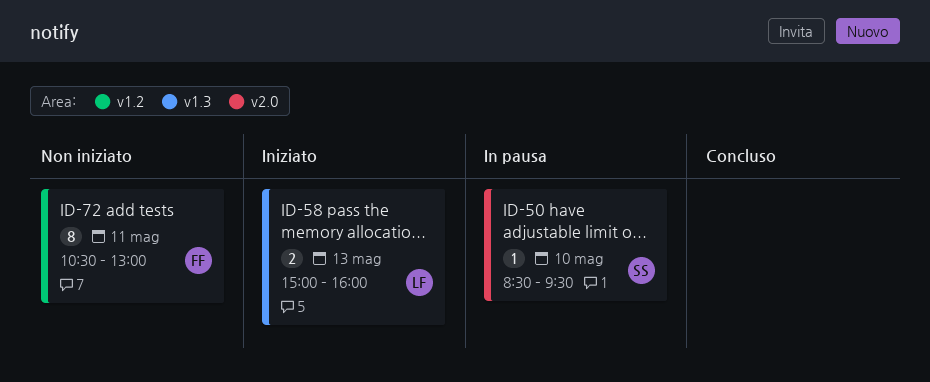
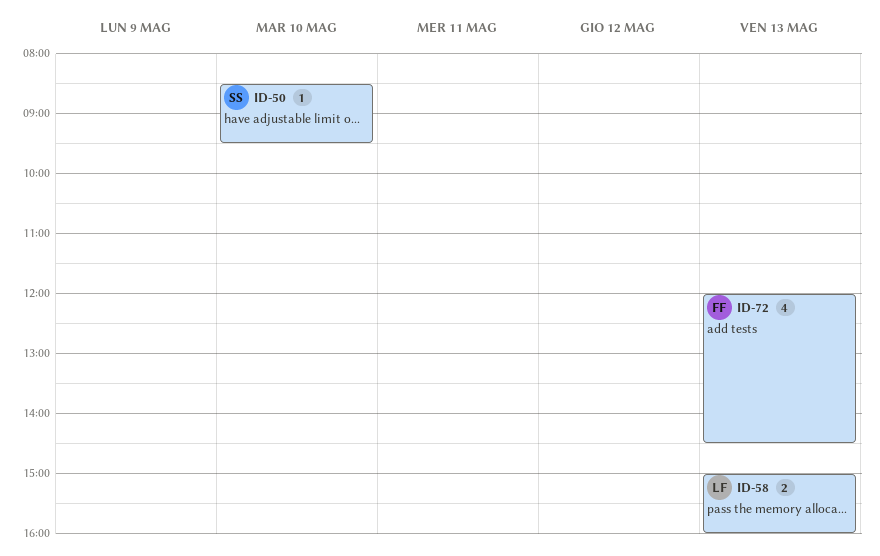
ID-72, estimate: 8 -> 4
ID-72, day: May 11 -> May 13
ID-72, begins: 10:30 -> 12:00
ID-72, ends: 13:00 -> 14:30

